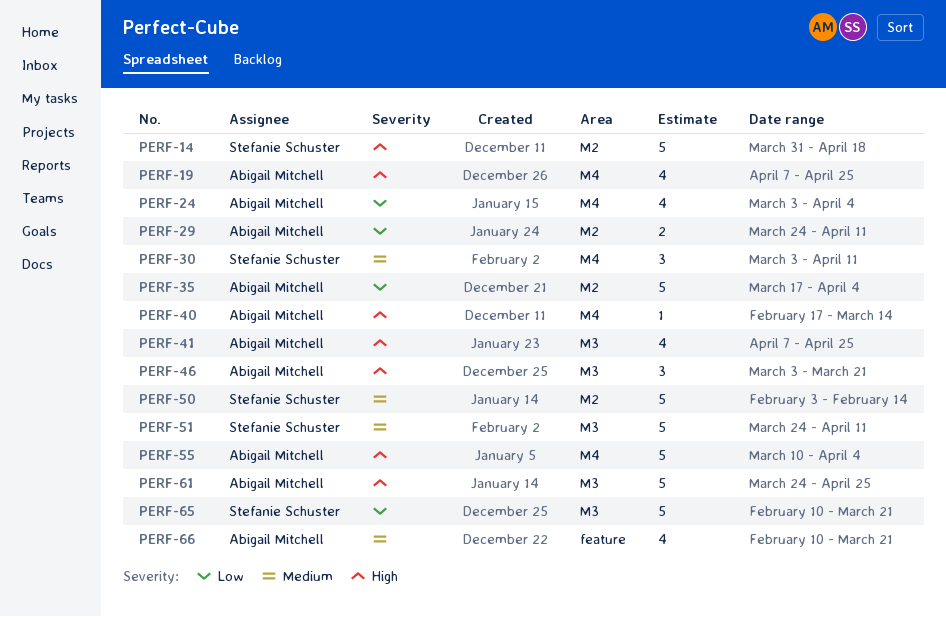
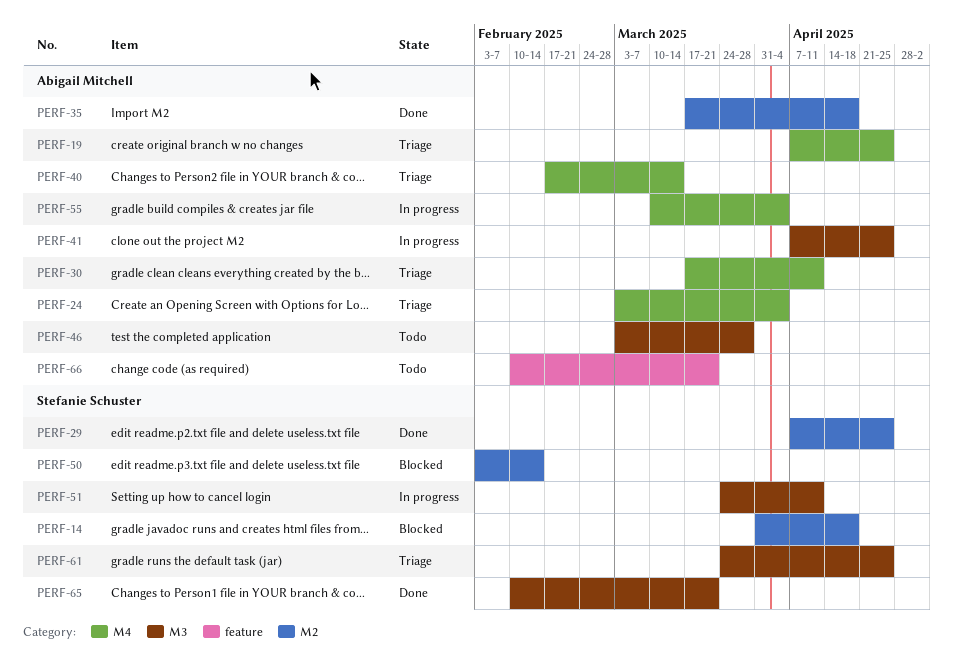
PERF-29, owner: Abigail Mitchell -> Stefanie Schuster
PERF-29, start: Mar 24 -> Apr 7
PERF-29, due: Apr 11 -> Apr 25
PERF-30, owner: Stefanie Schuster -> Abigail Mitchell
PERF-30, start: Mar 3 -> Mar 17
PERF-35, due: Apr 4 -> Apr 18
PERF-46, due: Mar 21 -> Mar 28
PERF-61, owner: Abigail Mitchell -> Stefanie Schuster

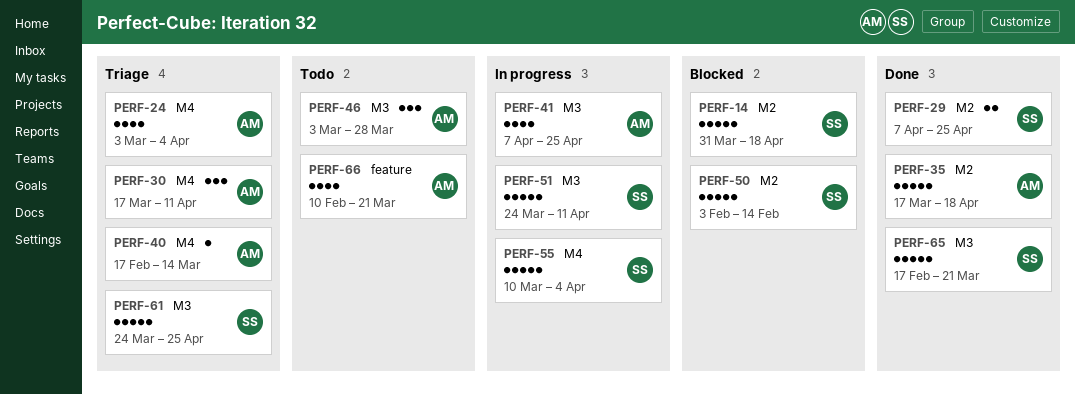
PERF-19: present -> none
PERF-55, owner: Abigail Mitchell -> Stefanie Schuster
PERF-65, start: Feb 10 -> Feb 17

